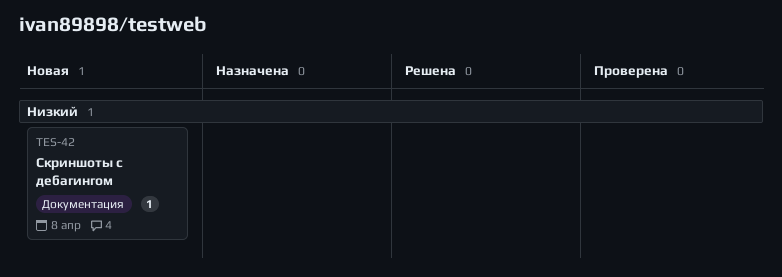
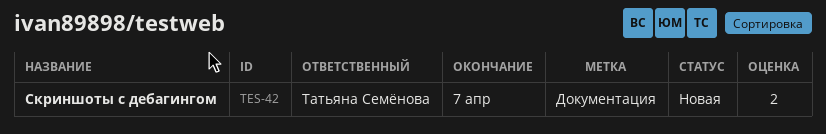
TES-42, estimate: 1 -> 2
TES-42, due: Apr 8 -> Apr 7

